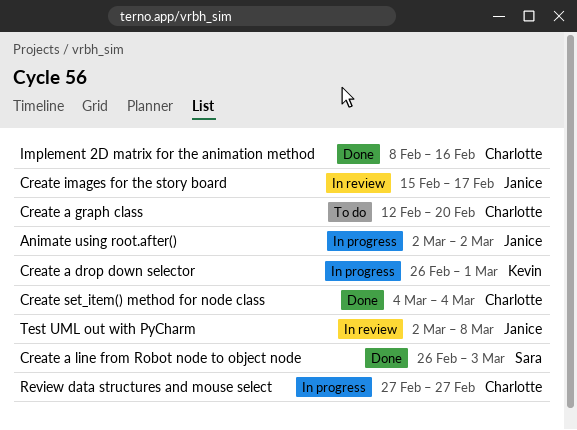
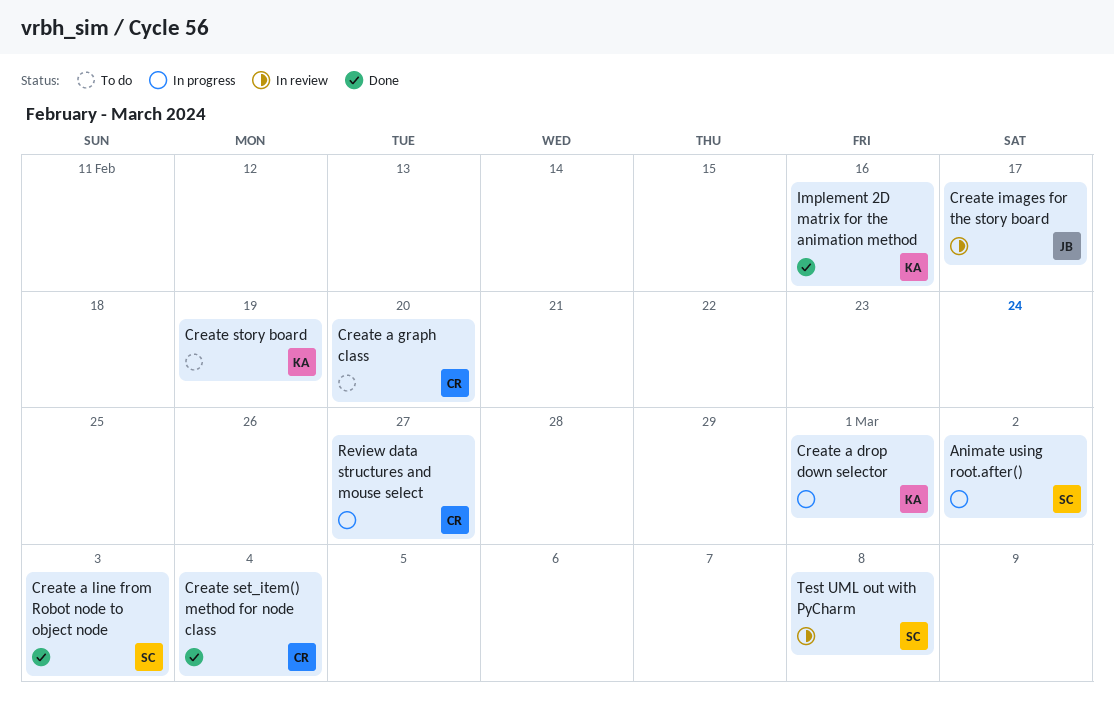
Animate using root.after(), owner: Janice -> Sara
Create story board: none -> present
Implement 2D matrix for the animation method, owner: Charlotte -> Kevin
Test UML out with PyCharm, owner: Janice -> Sara

